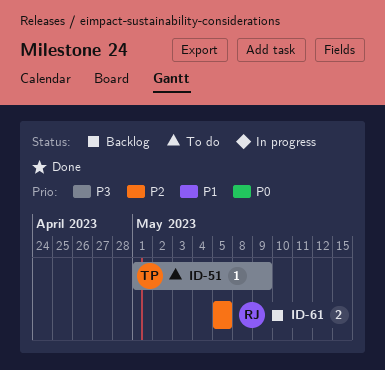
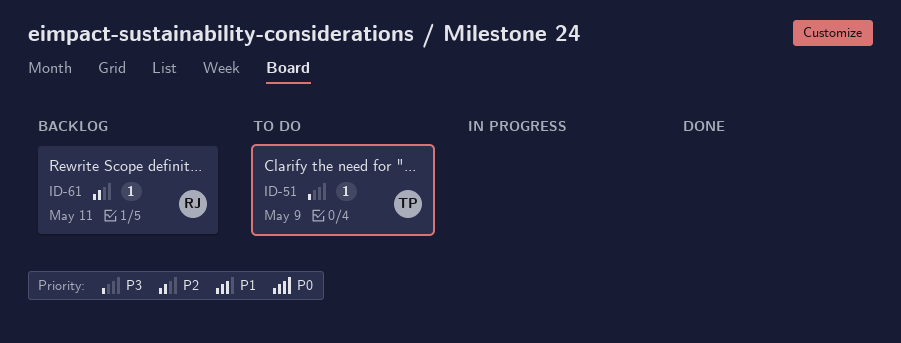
ID-61, estimate: 2 -> 1
ID-61, due: May 5 -> May 11

